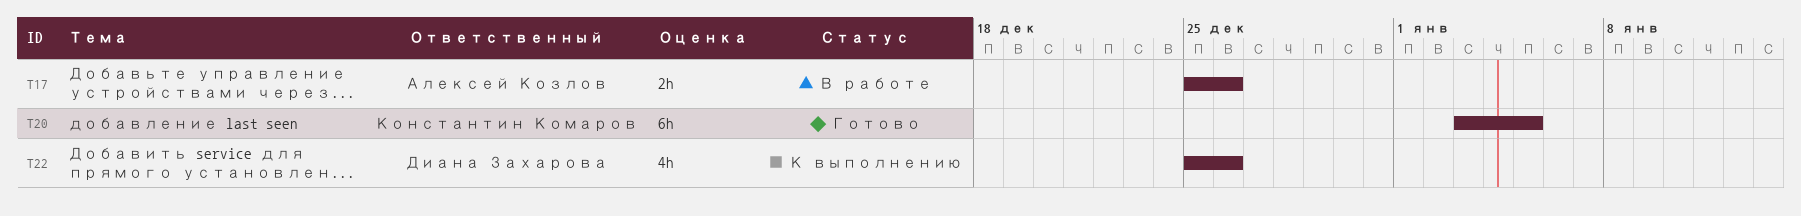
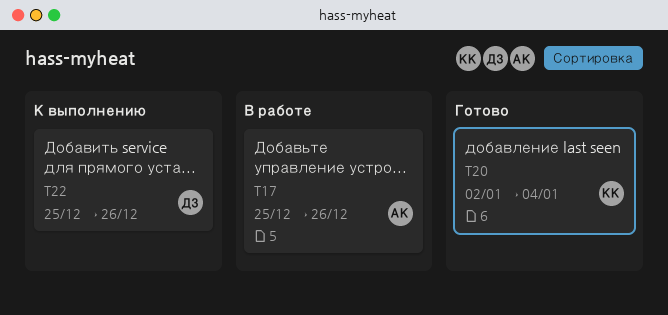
T20, start: Jan 3 -> Jan 2
T20, due: Jan 5 -> Jan 4

